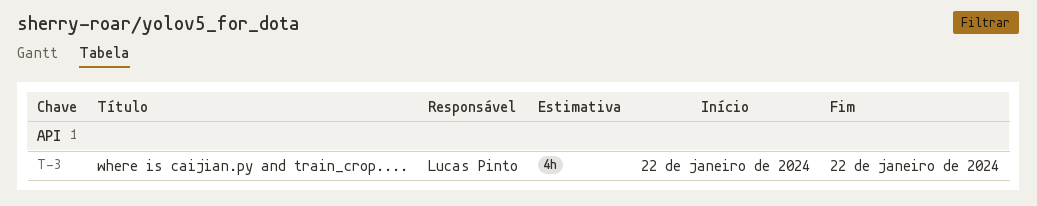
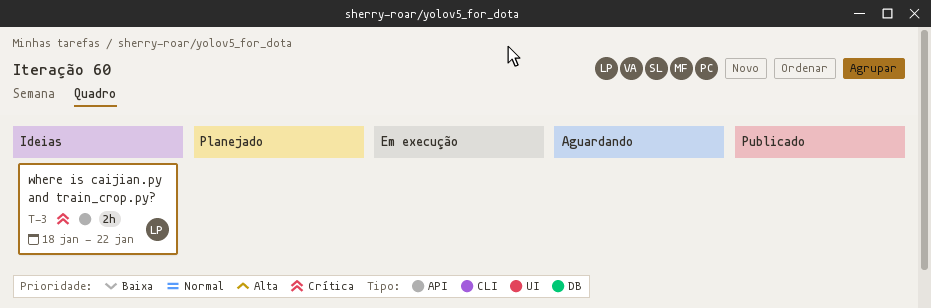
T-3, estimate: 4h -> 2h
T-3, start: Jan 22 -> Jan 18

